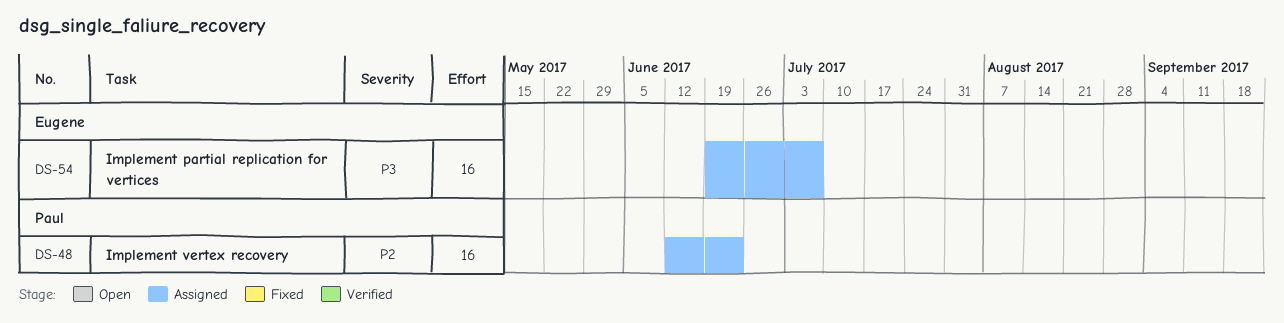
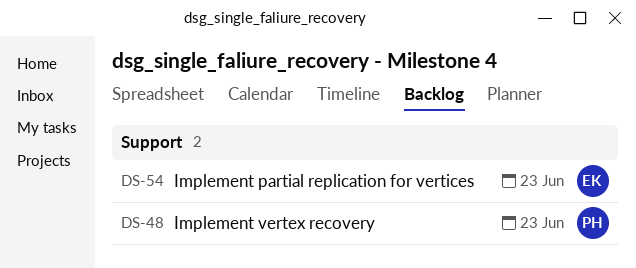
DS-54, due: Jul 7 -> Jun 23

